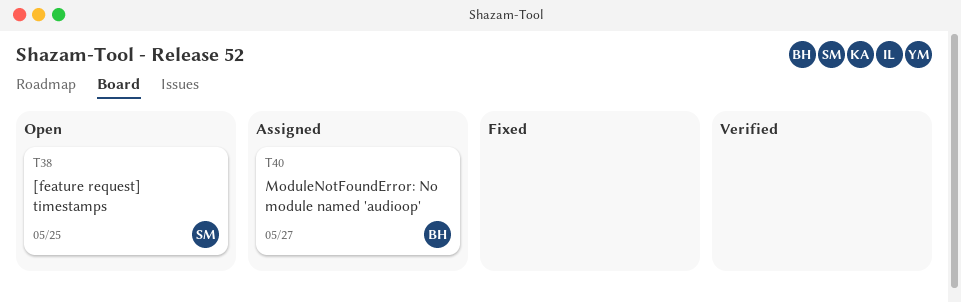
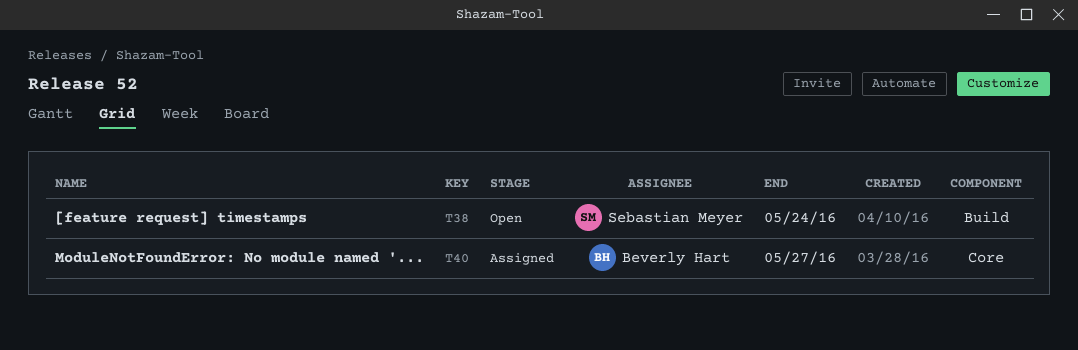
T38, due: May 25 -> May 24

